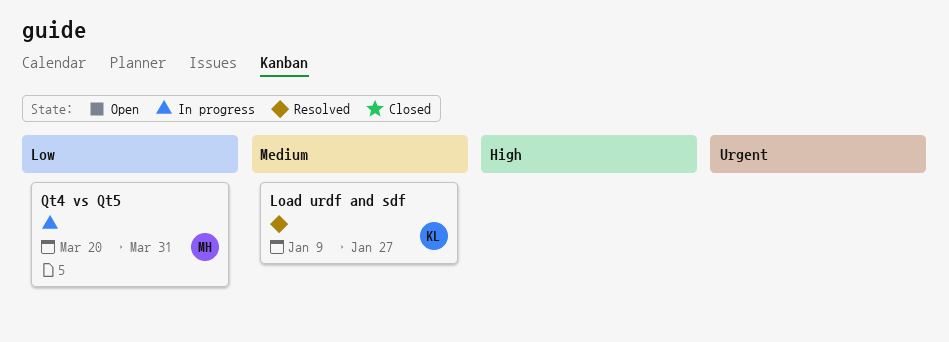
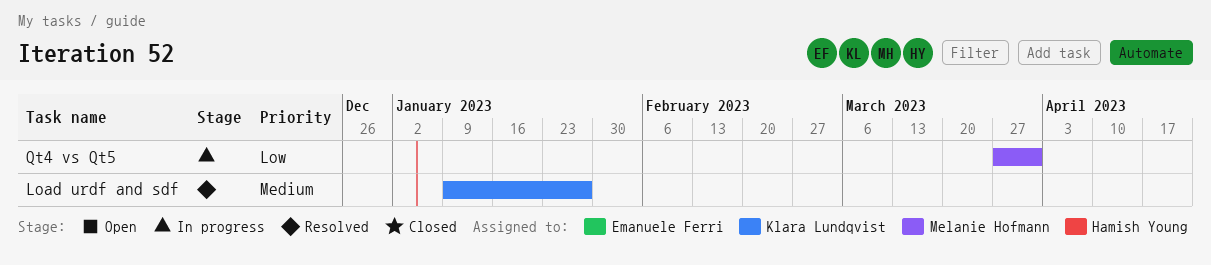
Qt4 vs Qt5, start: Mar 20 -> Mar 27

